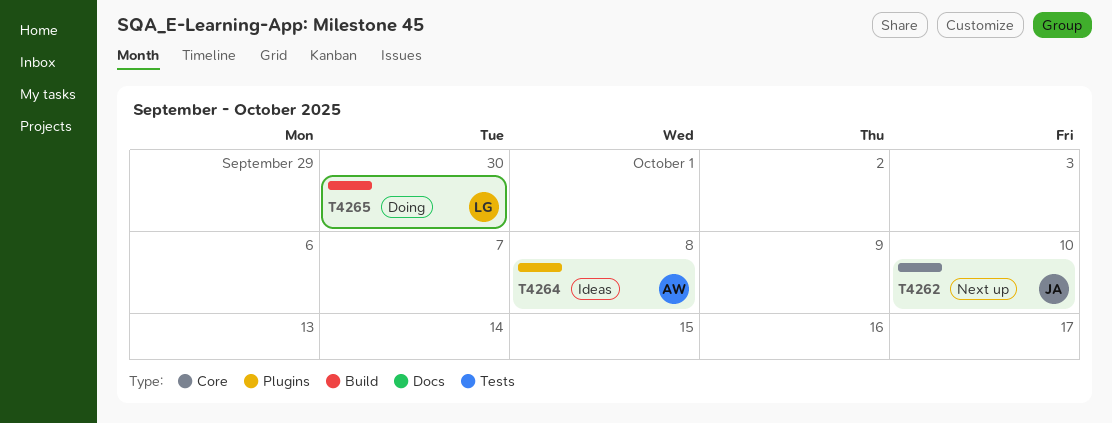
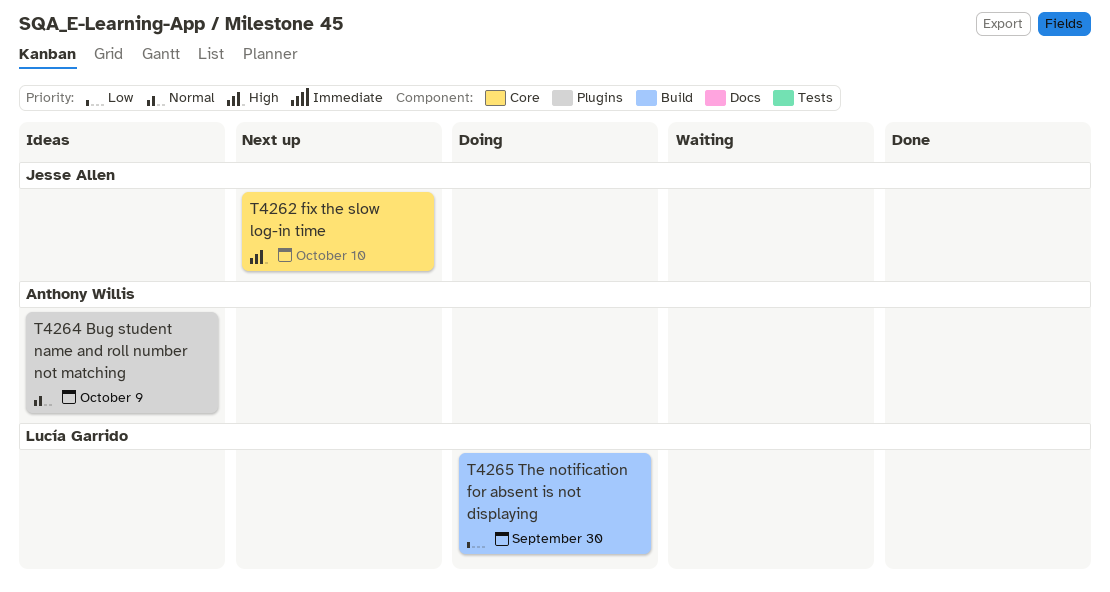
T4264, due: Oct 8 -> Oct 9

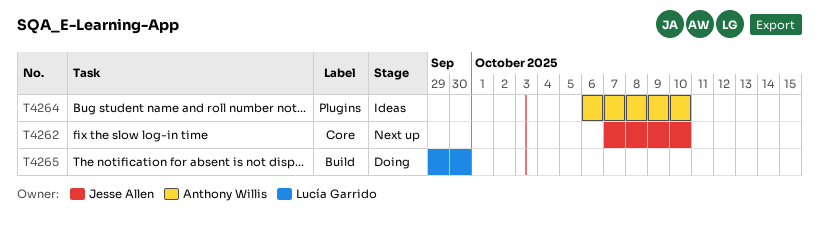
T4264, due: Oct 9 -> Oct 10

